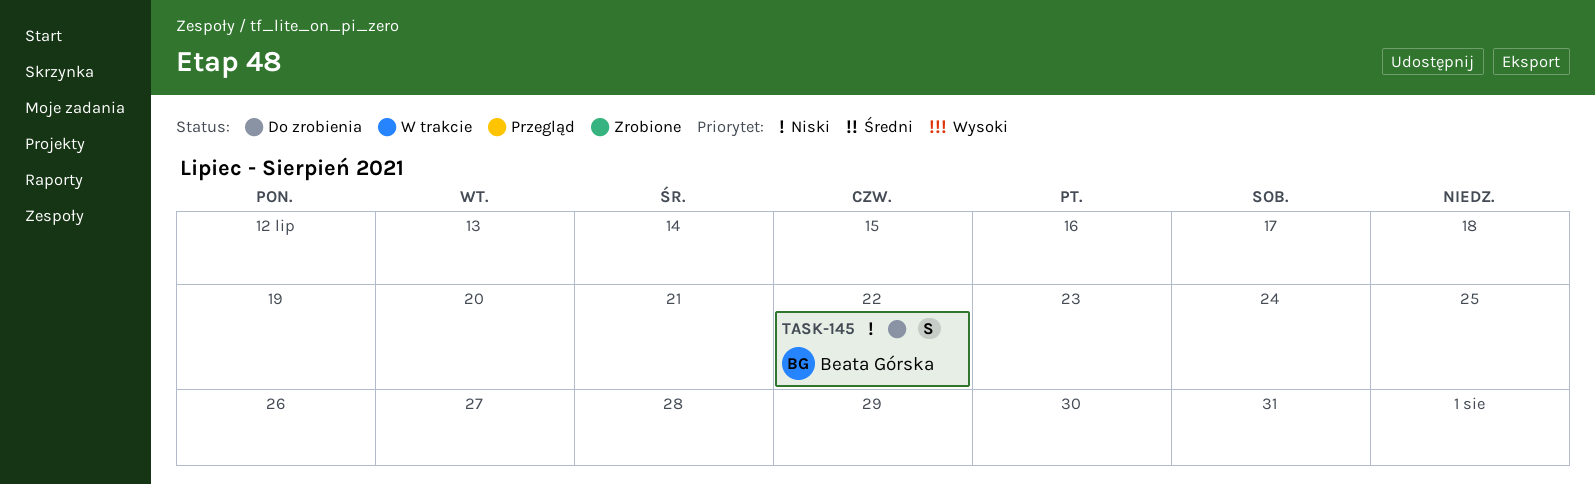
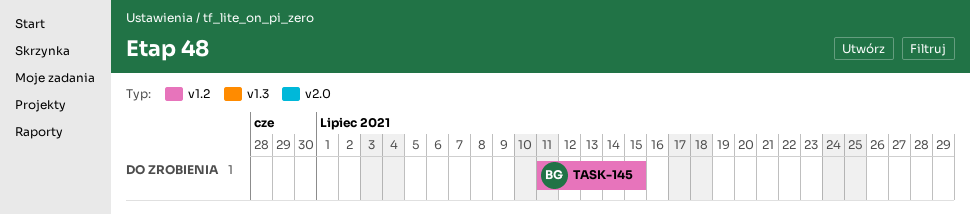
TASK-145, due: Jul 22 -> Jul 15

